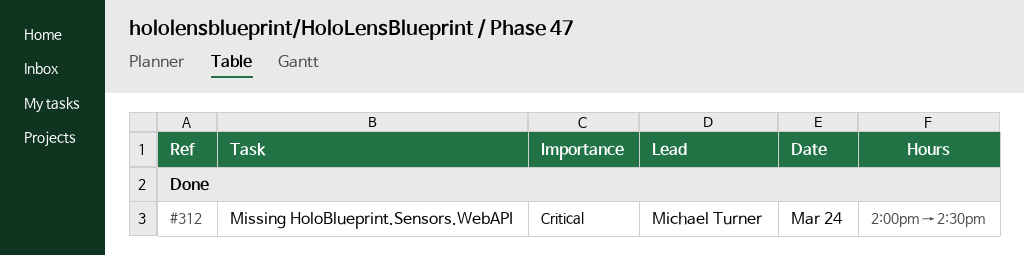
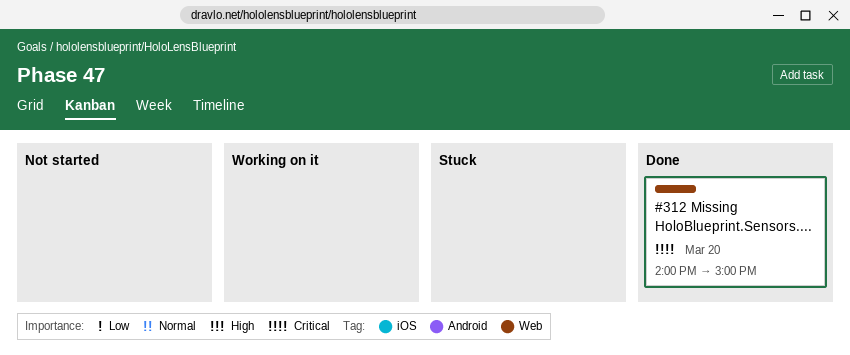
#312, day: Mar 24 -> Mar 20
#312, ends: 14:30 -> 15:00

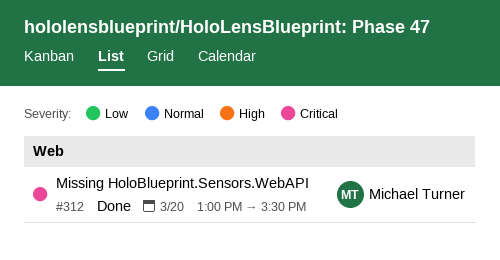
#312, begins: 14:00 -> 13:00
#312, ends: 15:00 -> 15:30

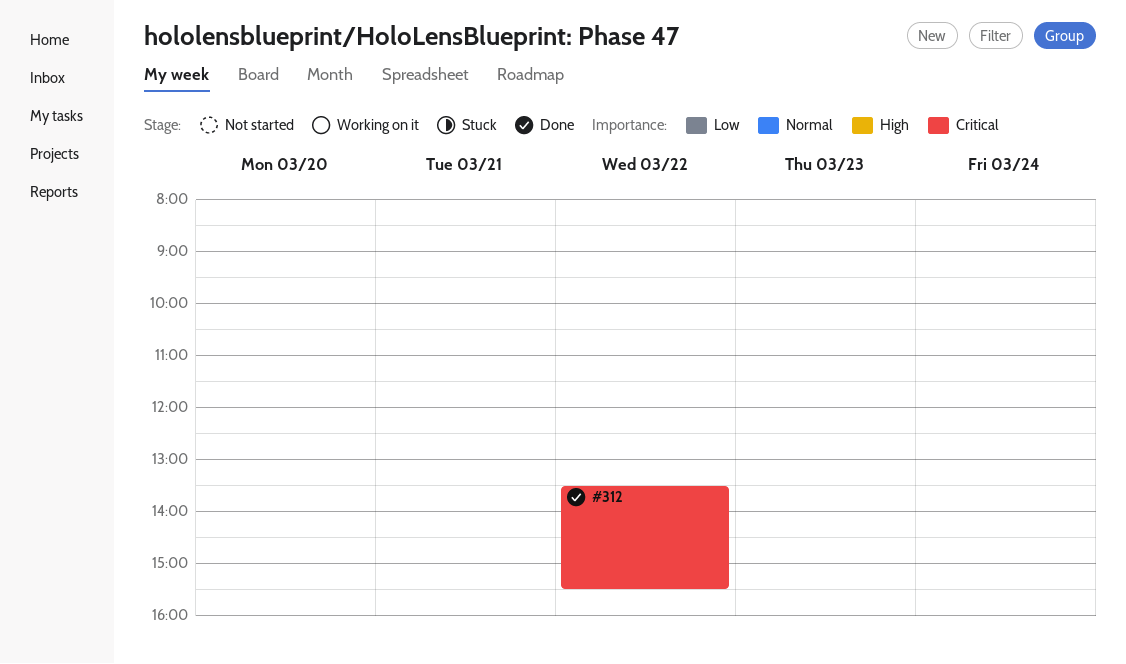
#312, day: Mar 20 -> Mar 22
#312, begins: 13:00 -> 13:30

